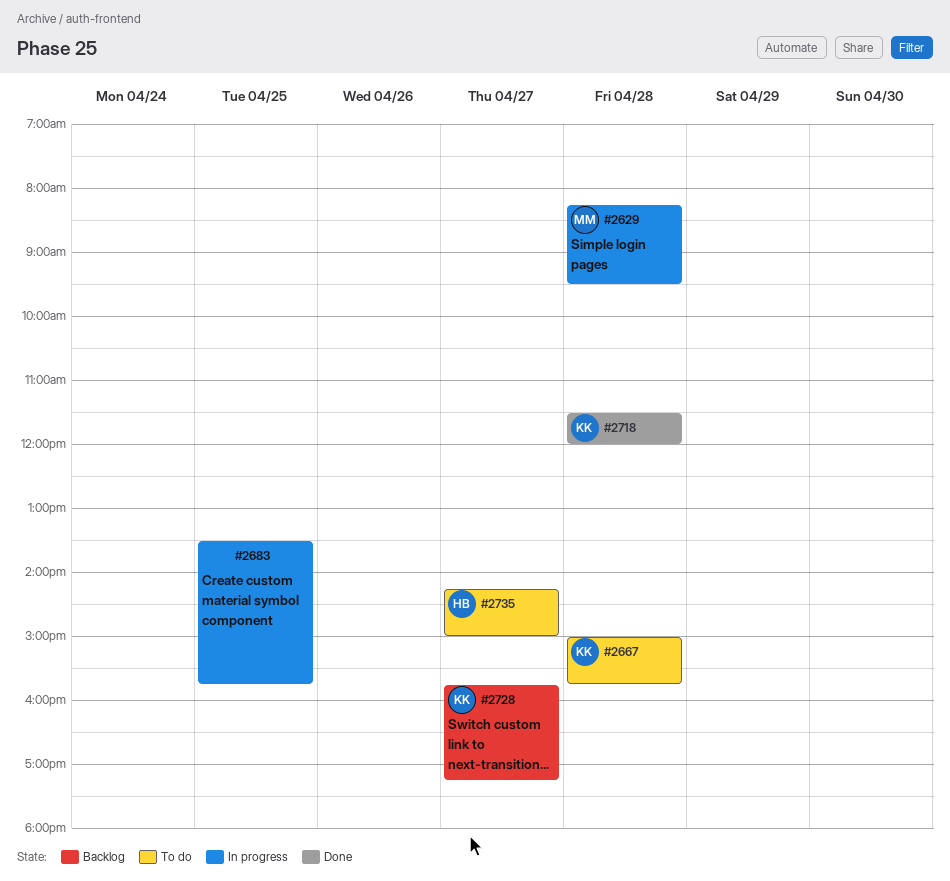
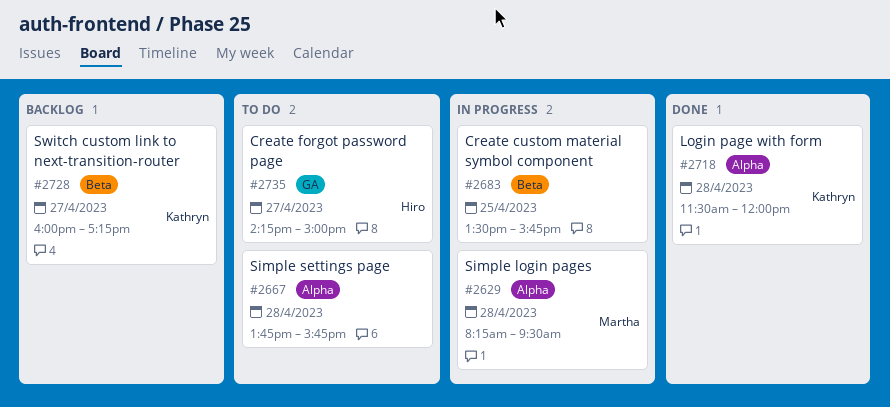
#2667, owner: Kathryn -> none
#2667, begins: 15:00 -> 13:45
#2728, begins: 15:45 -> 16:00

